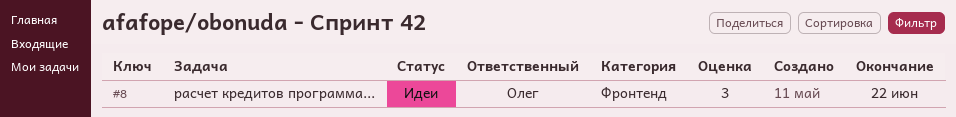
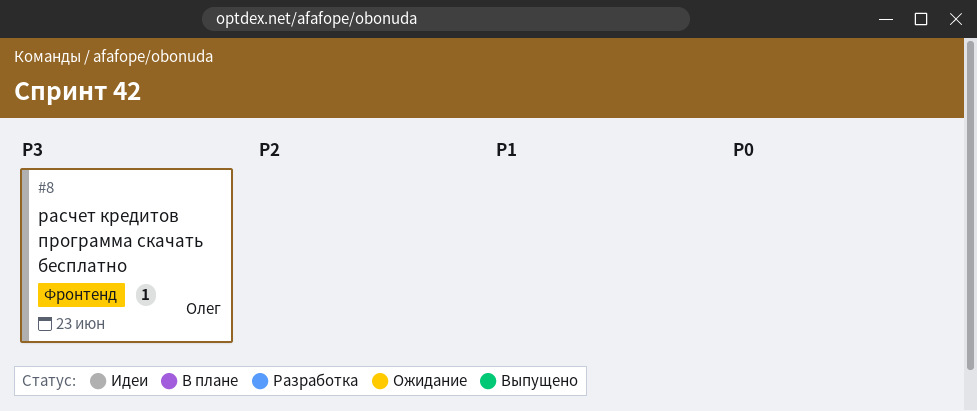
#8, estimate: 3 -> 1
#8, due: Jun 22 -> Jun 23

